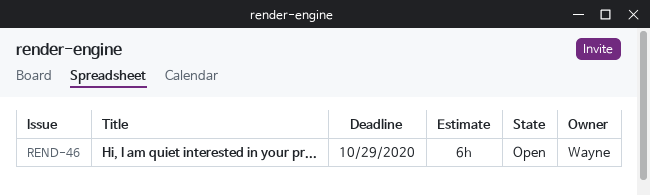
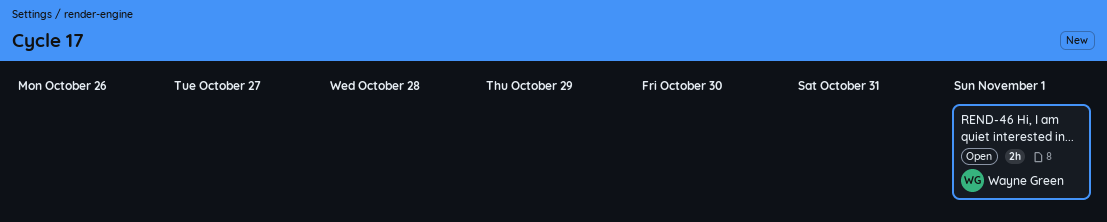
REND-46, estimate: 6h -> 2h
REND-46, due: Oct 29 -> Nov 1

